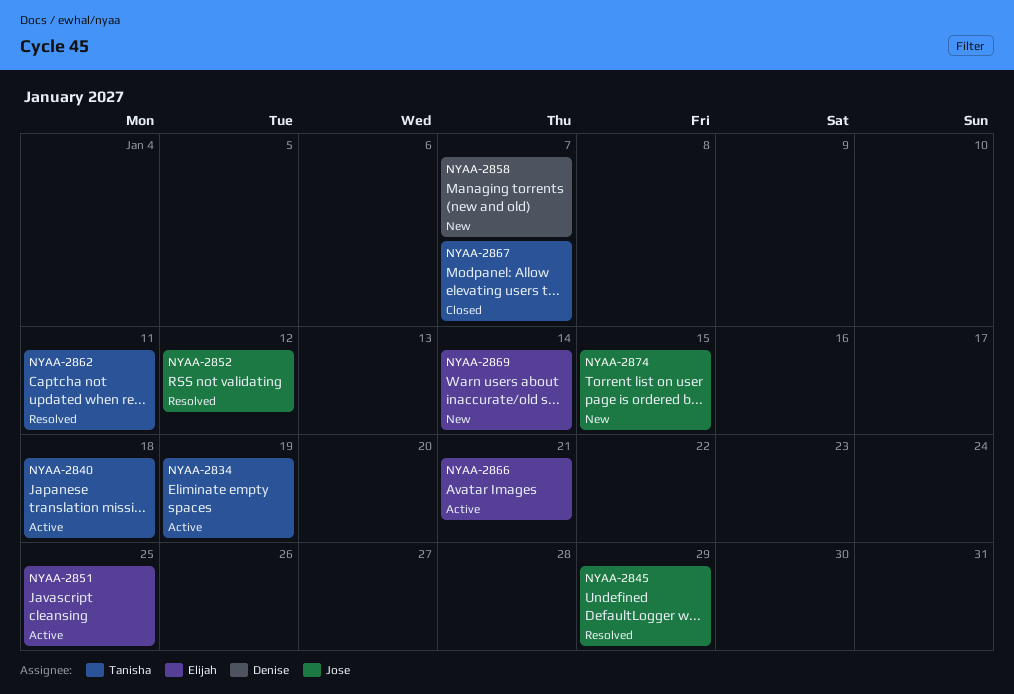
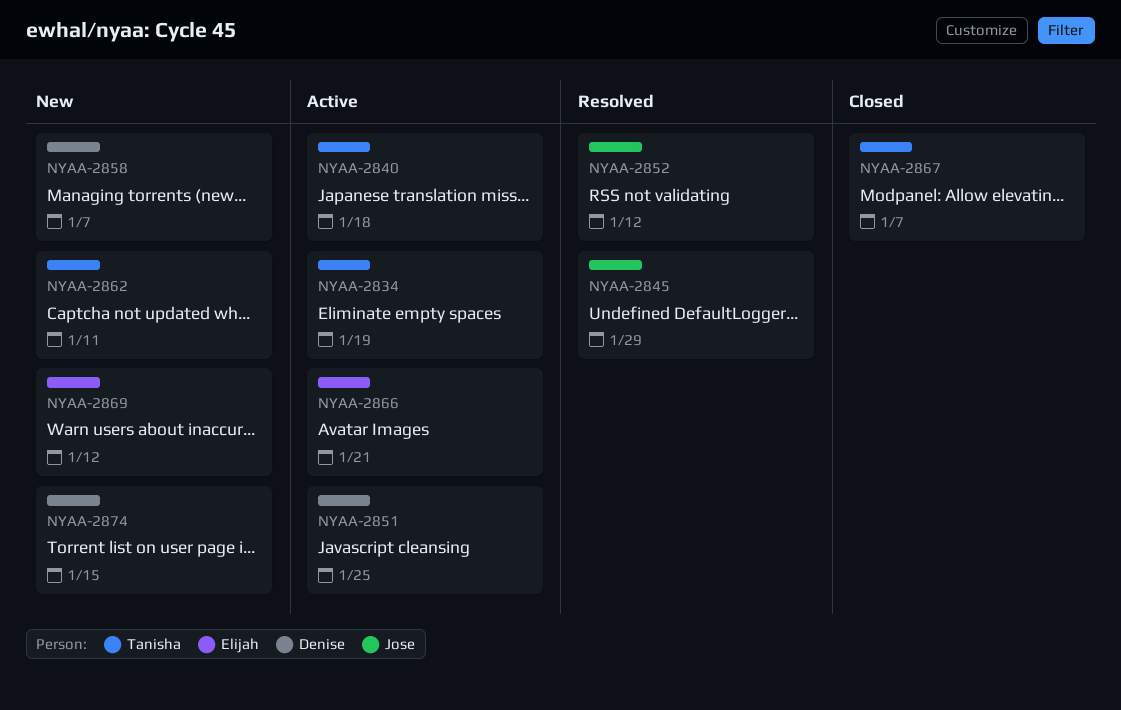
NYAA-2851, owner: Elijah -> Denise
NYAA-2862, status: Resolved -> New
NYAA-2869, due: Jan 14 -> Jan 12
NYAA-2874, owner: Jose -> Denise

